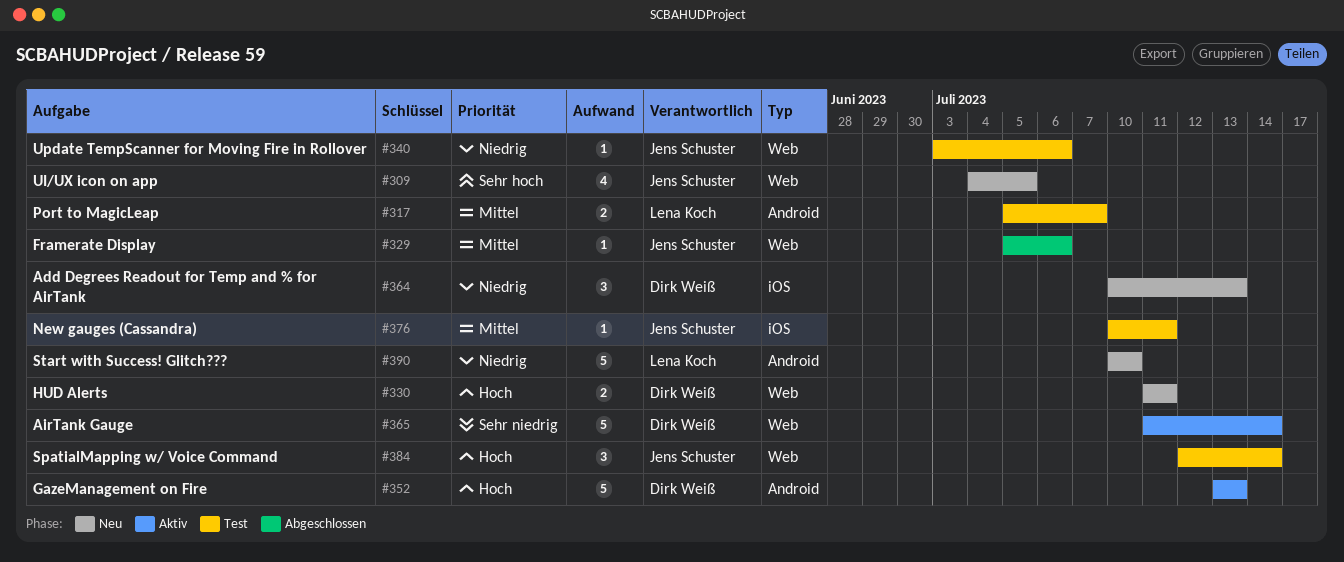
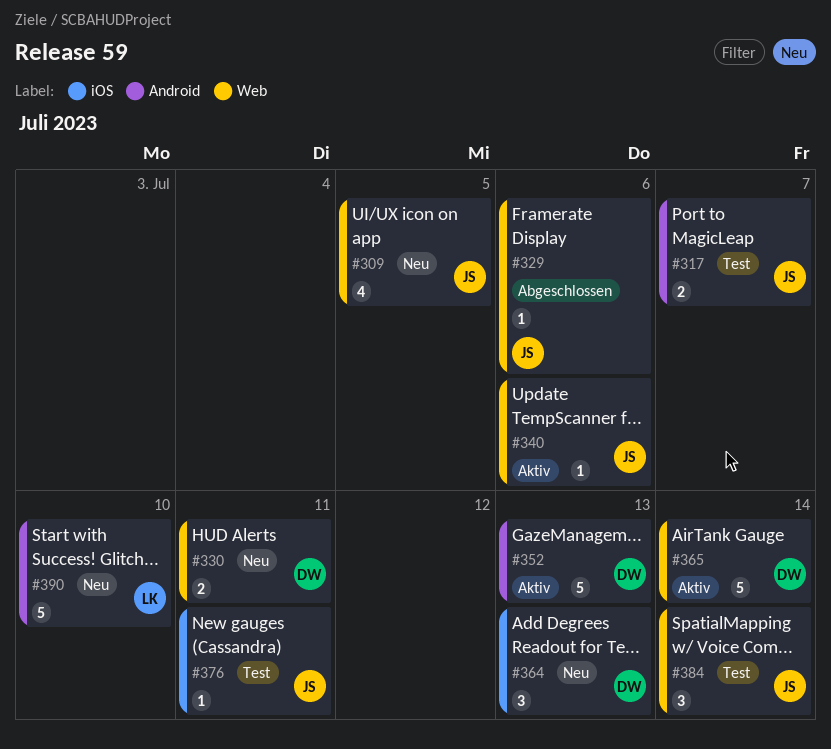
#317, owner: Lena Koch -> Jens Schuster
#340, status: Test -> Aktiv

